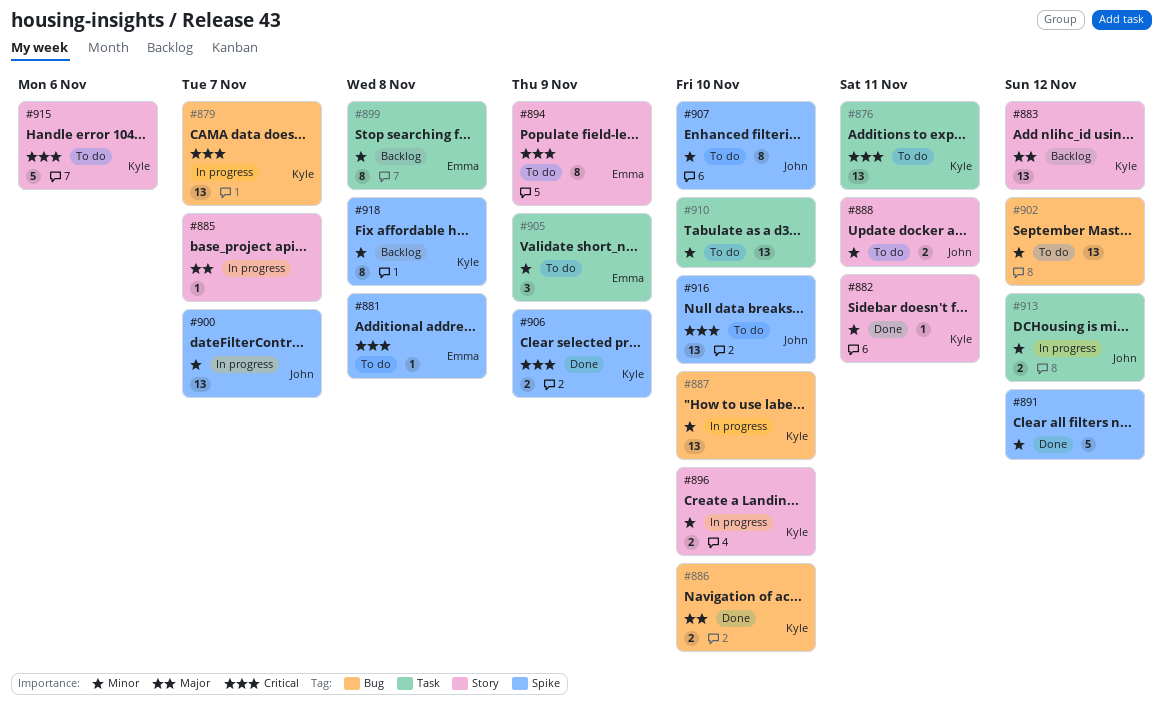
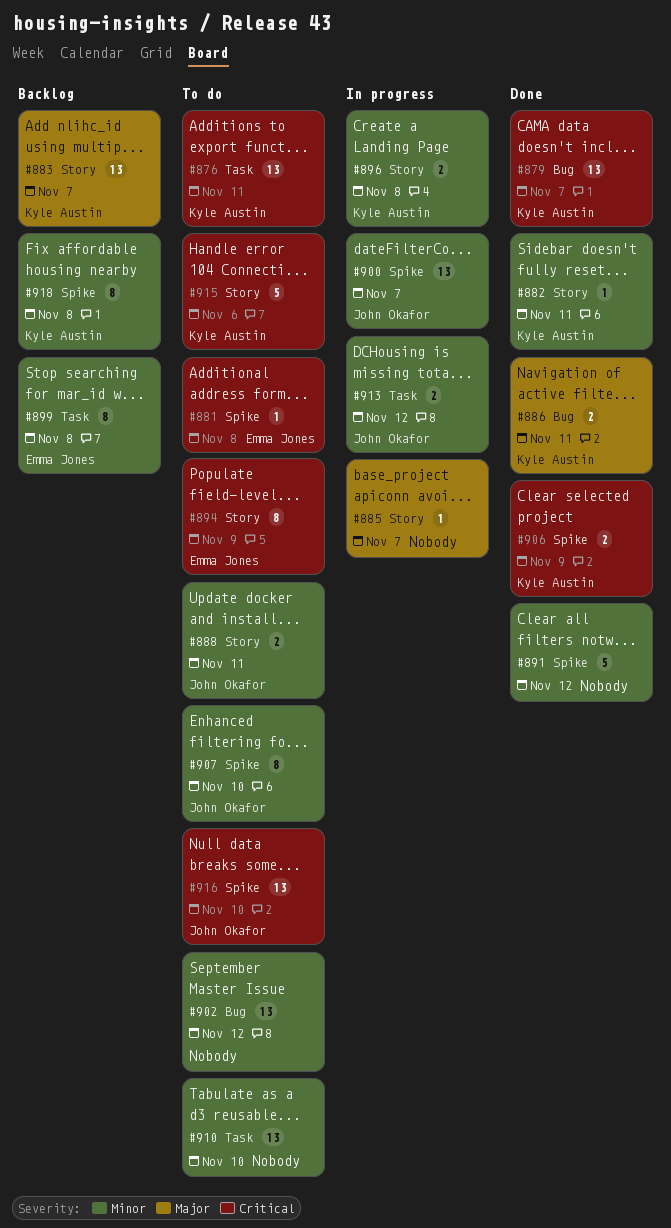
#879, status: In progress -> Done
#883, due: Nov 12 -> Nov 7
#886, due: Nov 10 -> Nov 11
#887: present -> none
#896, due: Nov 10 -> Nov 8
#905: present -> none

